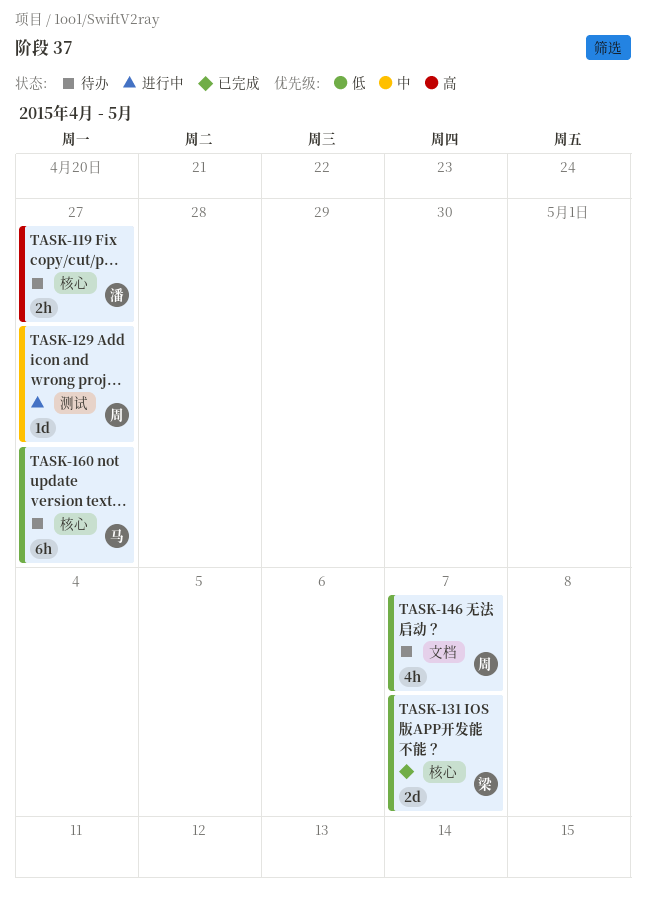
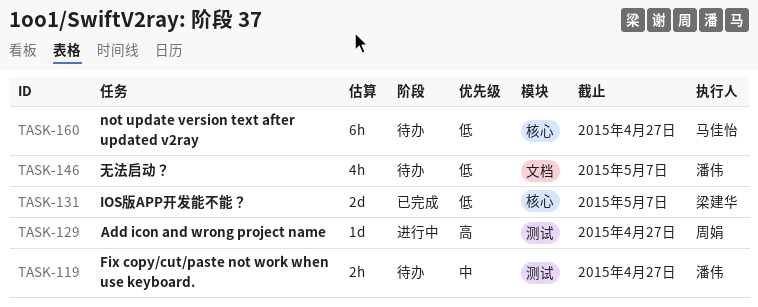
TASK-119, priority: 高 -> 中
TASK-119, label: 核心 -> 测试
TASK-129, priority: 中 -> 高
TASK-146, owner: 周娟 -> 潘伟

